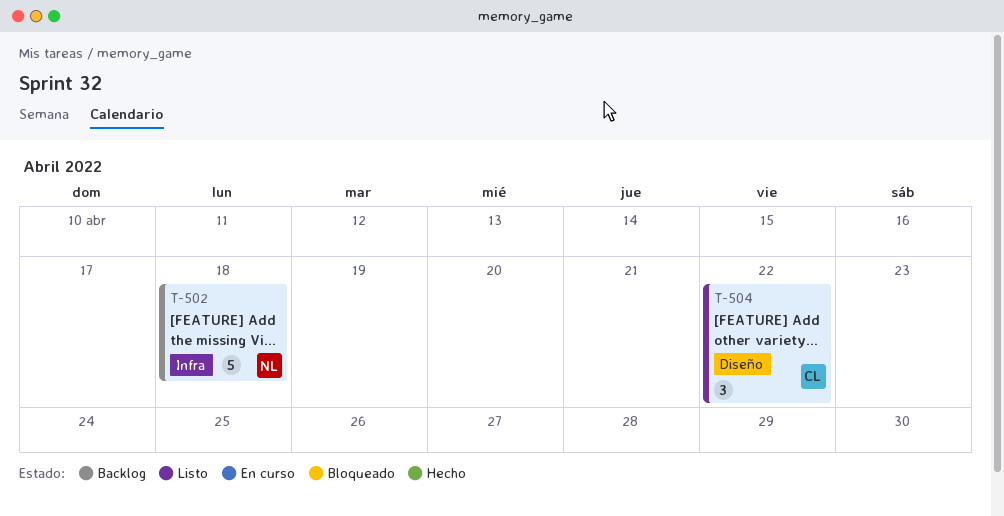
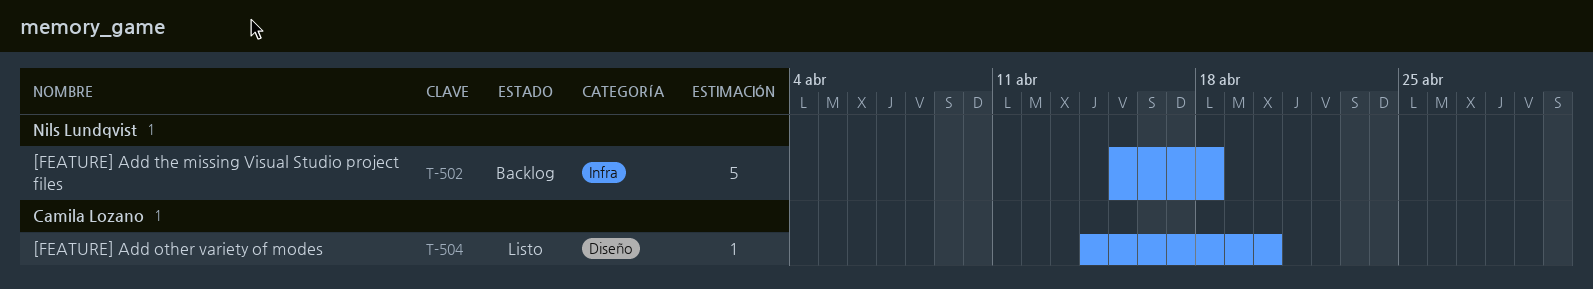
T-504, estimate: 3 -> 1
T-504, due: Apr 22 -> Apr 20

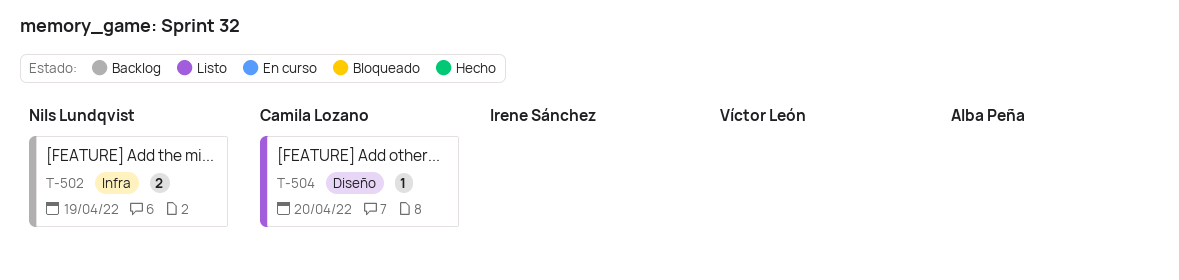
T-502, estimate: 5 -> 2
T-502, due: Apr 18 -> Apr 19

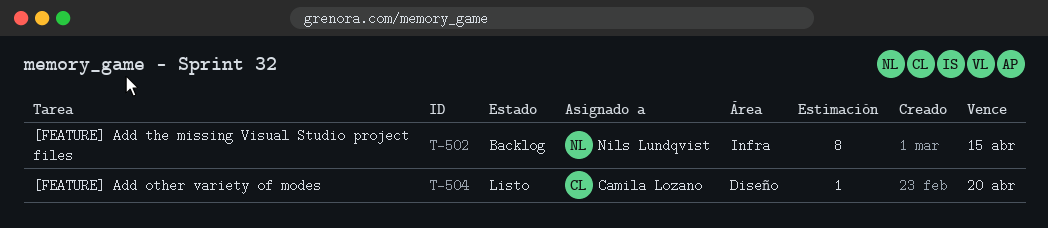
T-502, estimate: 2 -> 8
T-502, due: Apr 19 -> Apr 15

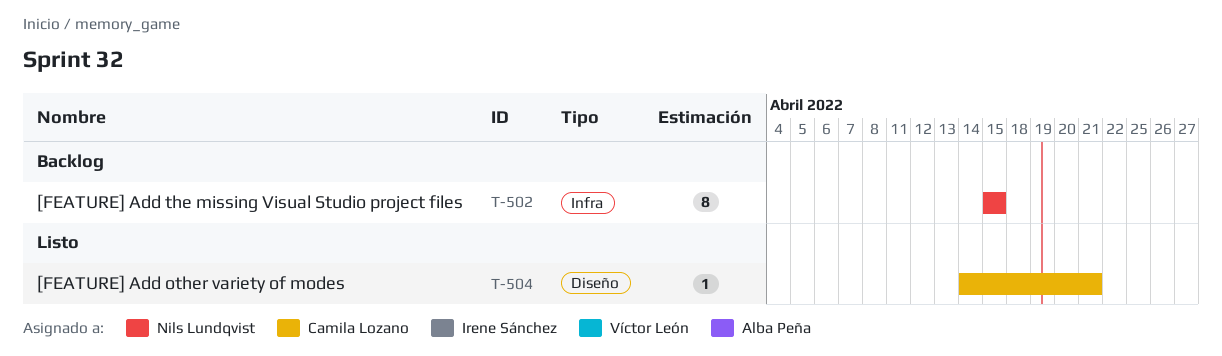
T-504, due: Apr 20 -> Apr 21

